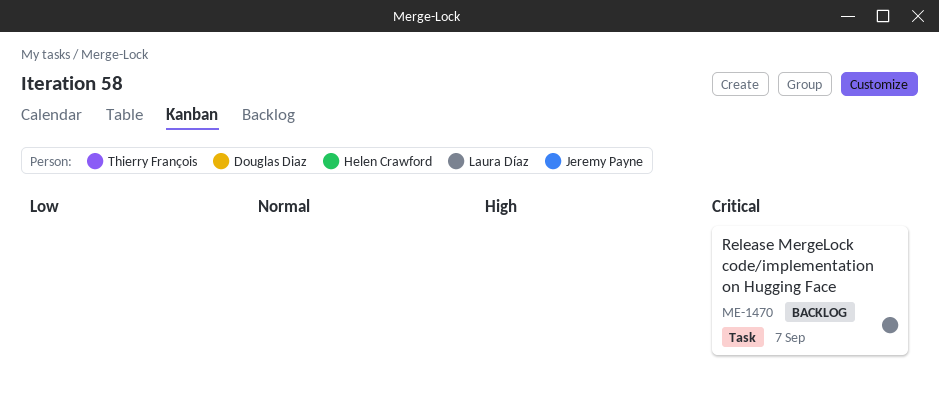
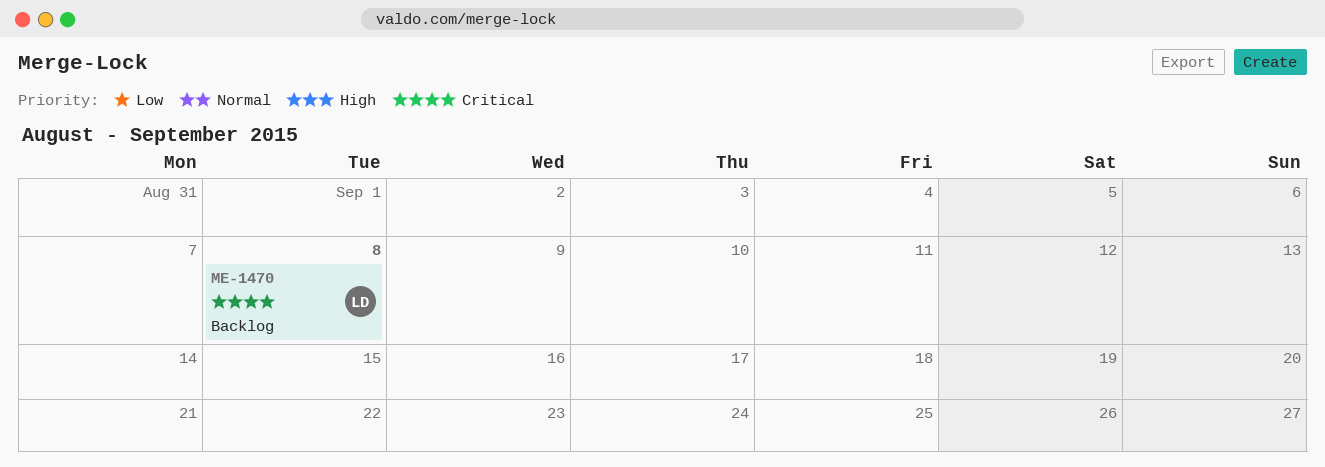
ME-1470, due: Sep 7 -> Sep 8

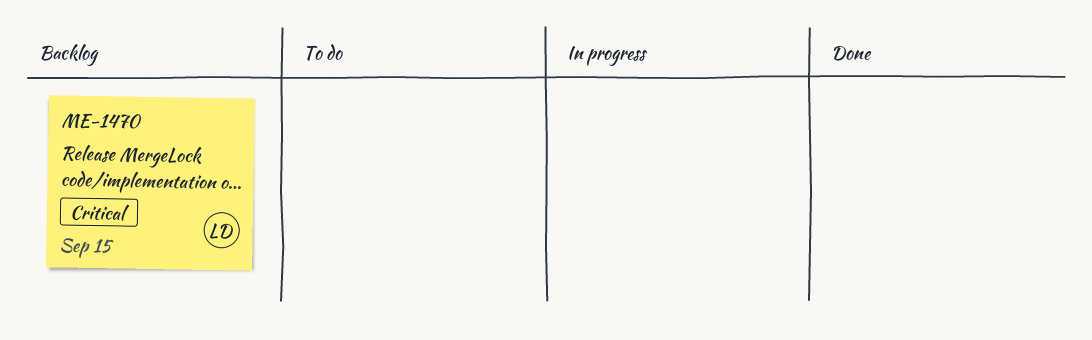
ME-1470, due: Sep 8 -> Sep 15

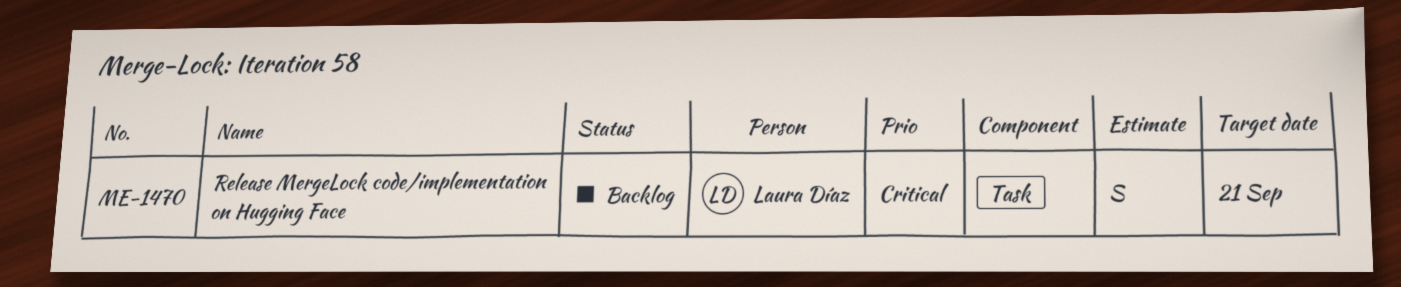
ME-1470, due: Sep 15 -> Sep 21

